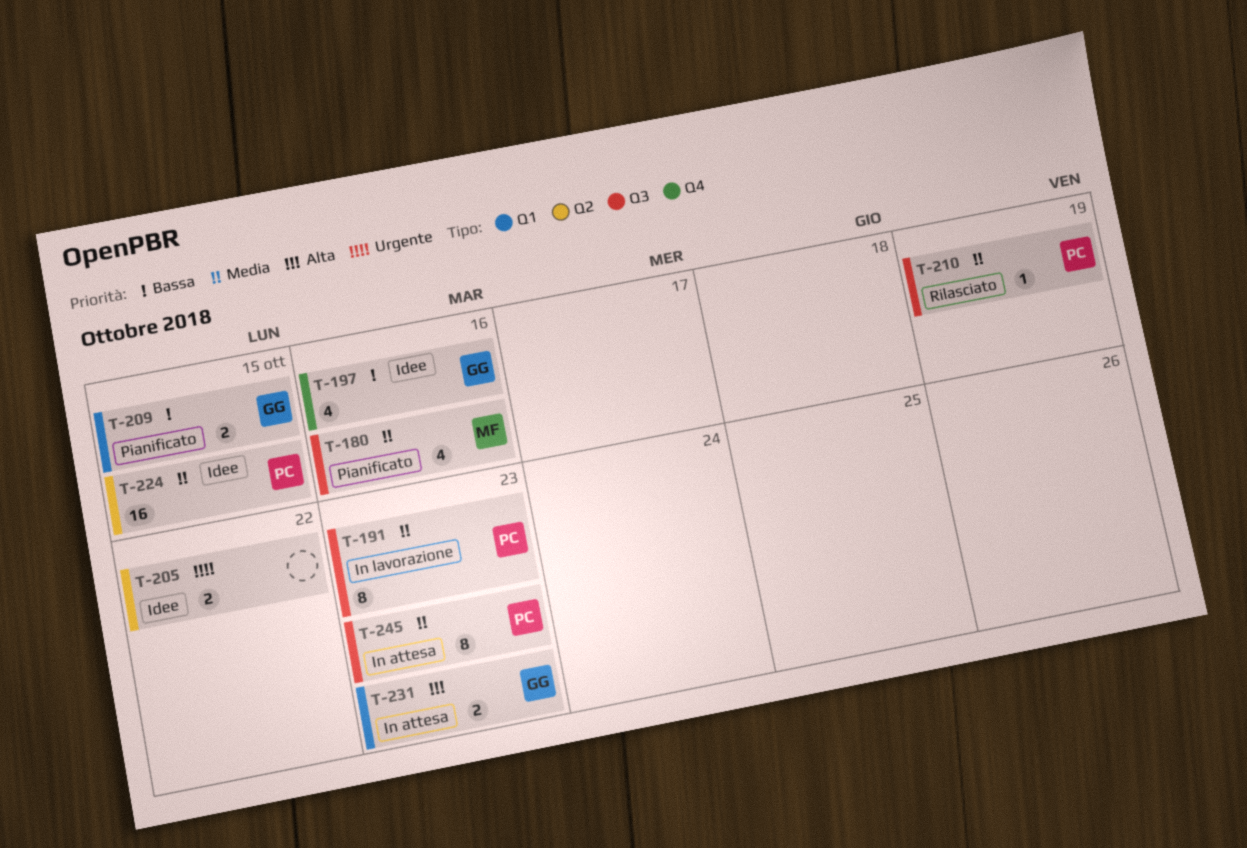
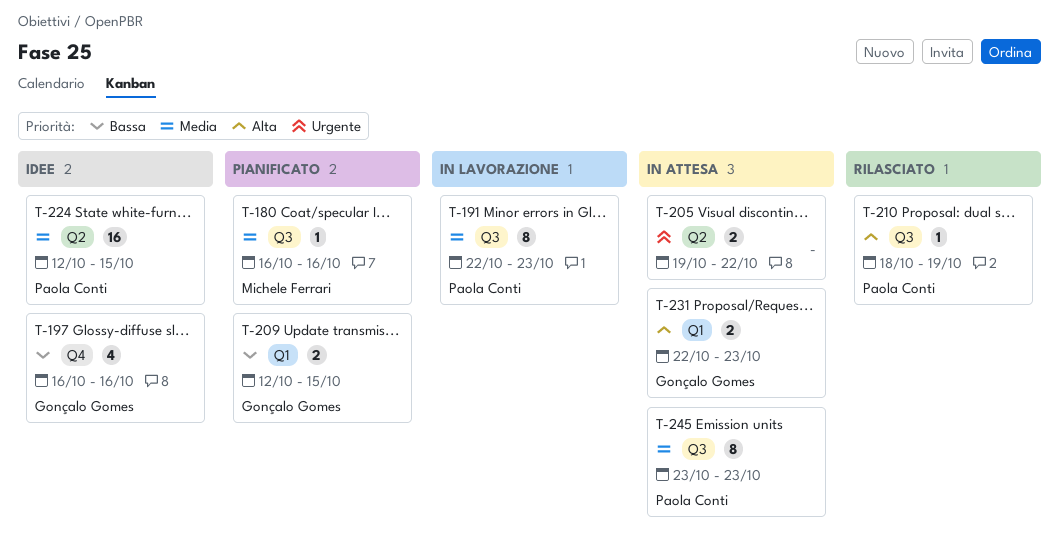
T-180, estimate: 4 -> 1
T-205, status: Idee -> In attesa
T-210, priority: Media -> Alta

